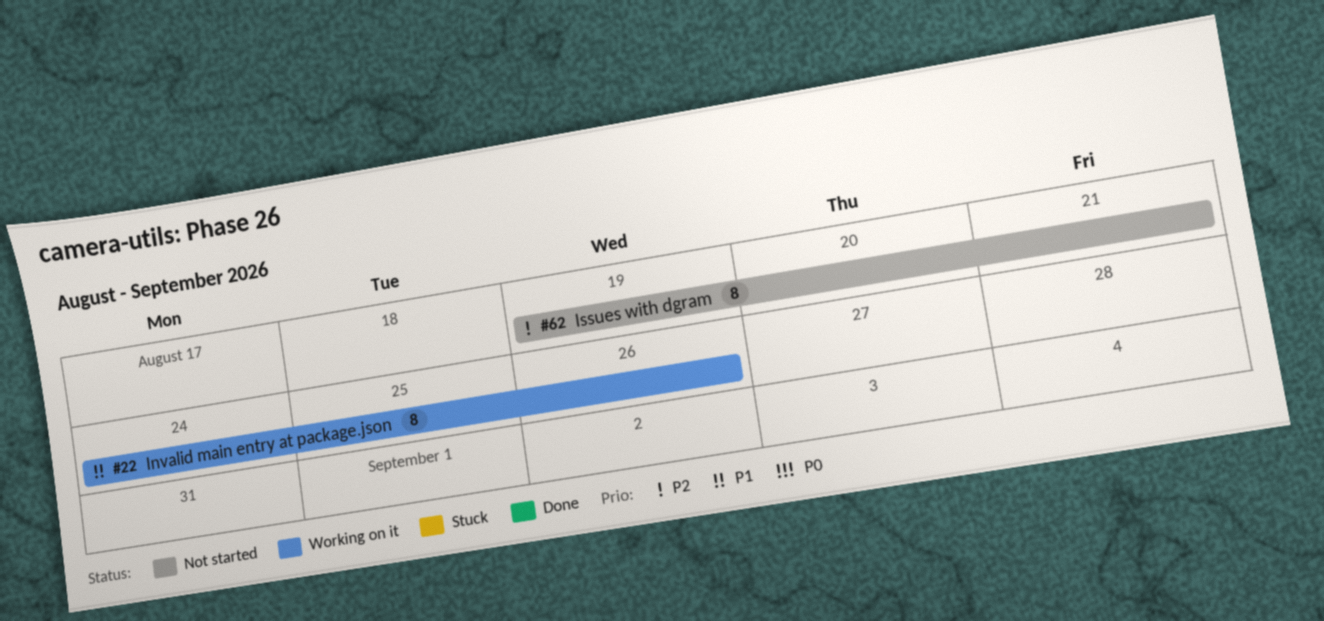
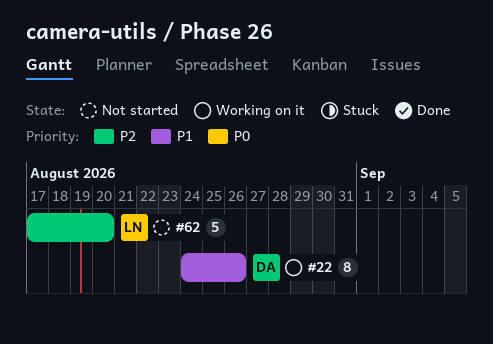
#62, estimate: 8 -> 5
#62, start: Aug 19 -> Aug 17
#62, due: Aug 21 -> Aug 20

